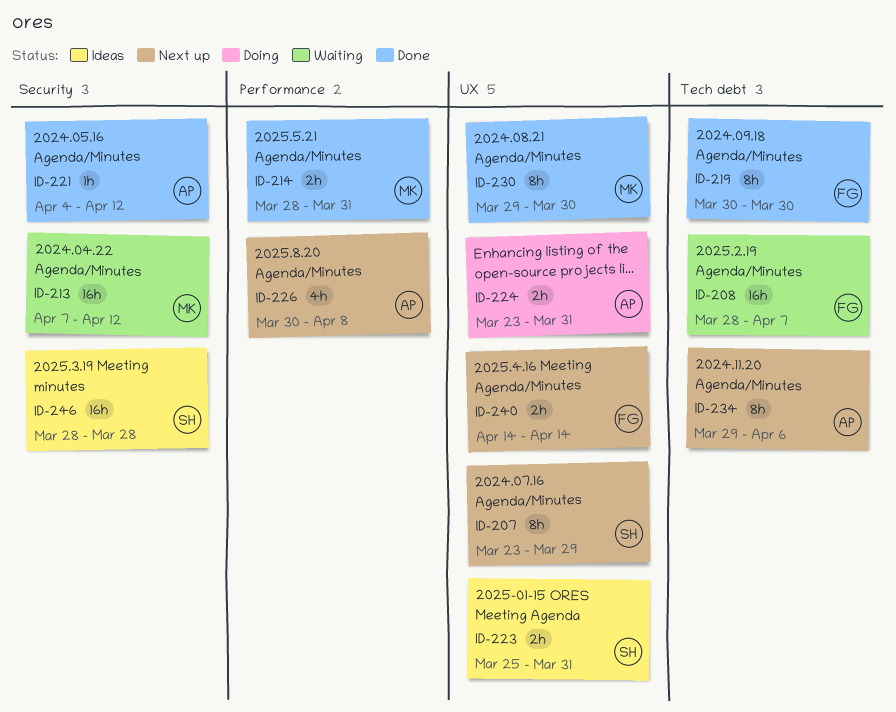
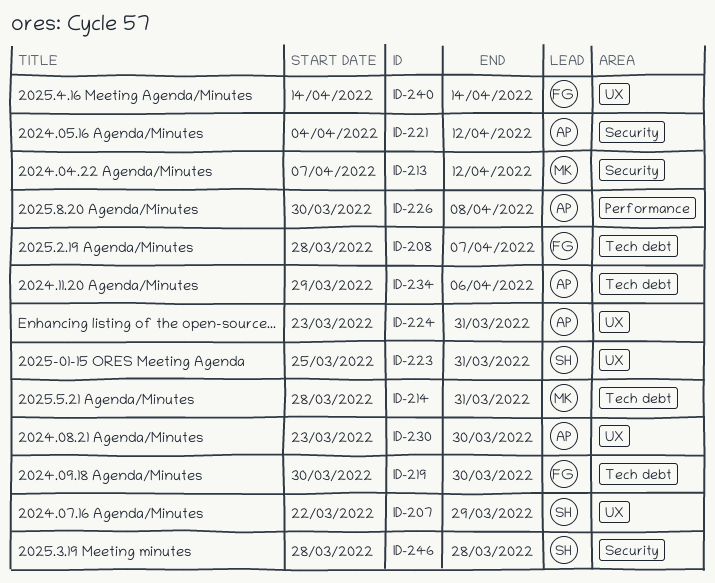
ID-207, start: Mar 23 -> Mar 22
ID-214, label: Performance -> Tech debt
ID-230, owner: MK -> AP
ID-230, start: Mar 29 -> Mar 23

